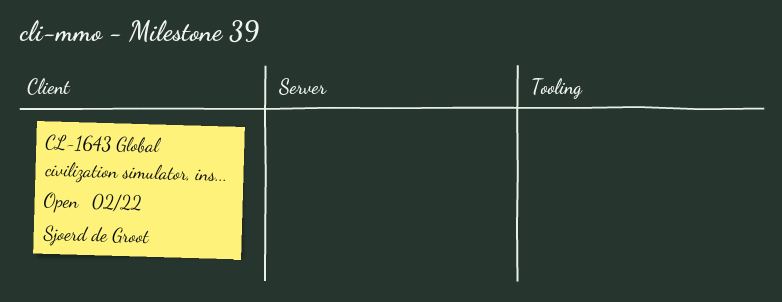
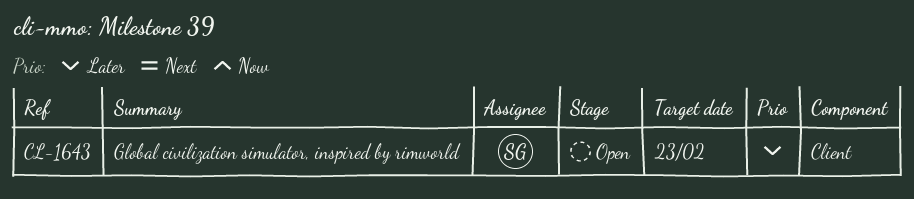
CL-1643, due: Feb 22 -> Feb 23

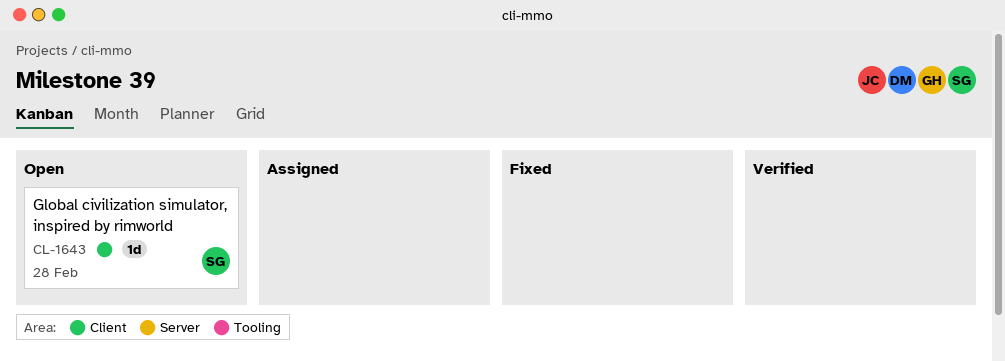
CL-1643, due: Feb 23 -> Feb 28

